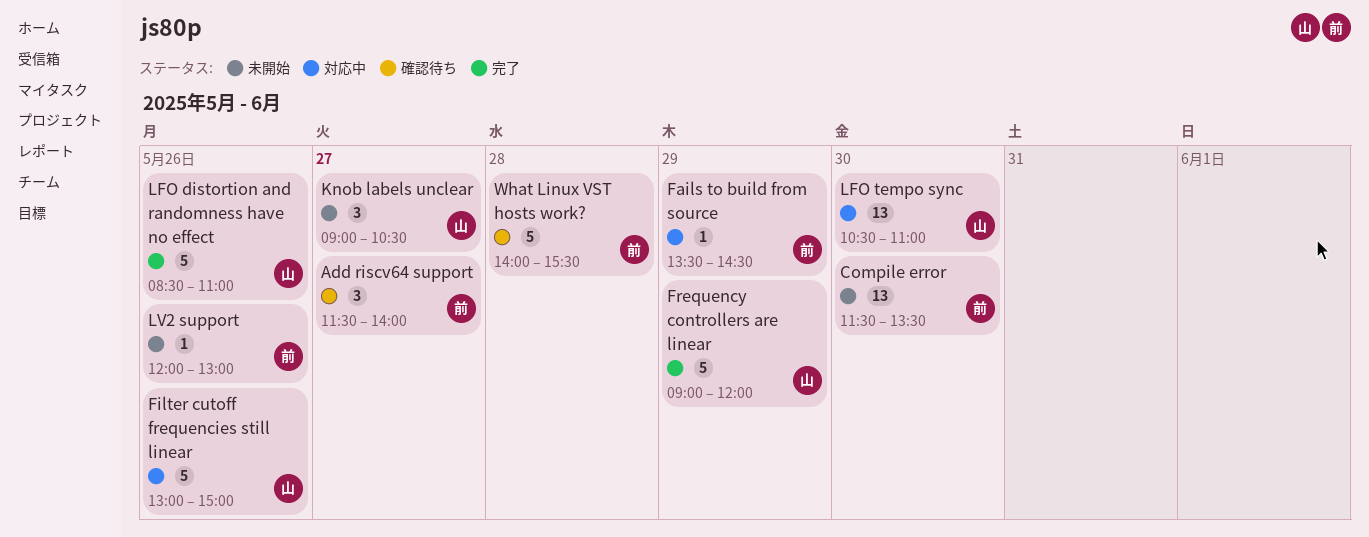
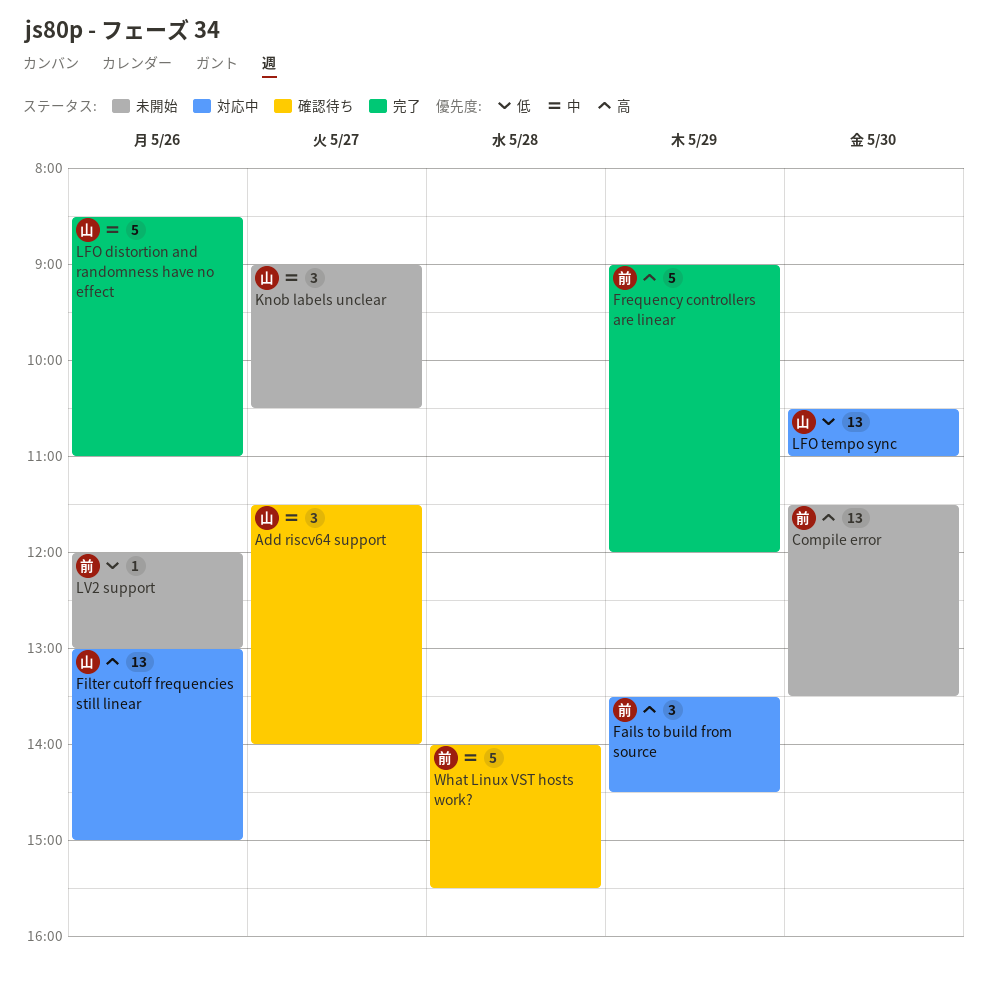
Add riscv64 support, owner: 前 -> 山
Fails to build from source, estimate: 1 -> 3
Filter cutoff frequencies still linear, estimate: 5 -> 13
Frequency controllers are linear, owner: 山 -> 前

